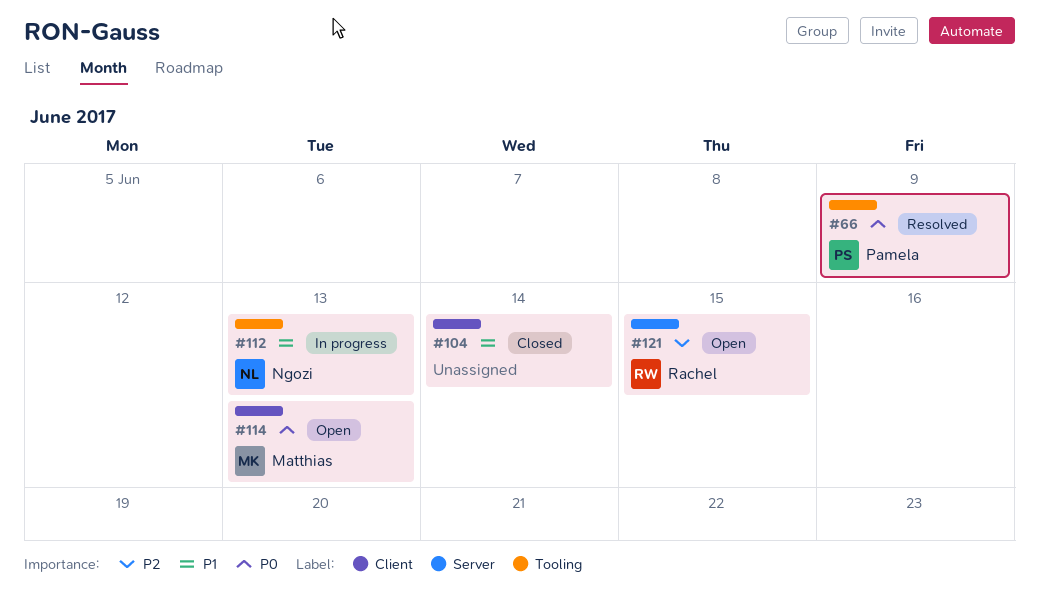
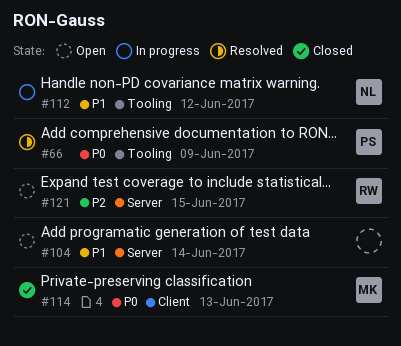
#104, status: Closed -> Open
#104, label: Client -> Server
#112, due: Jun 13 -> Jun 12
#114, status: Open -> Closed

